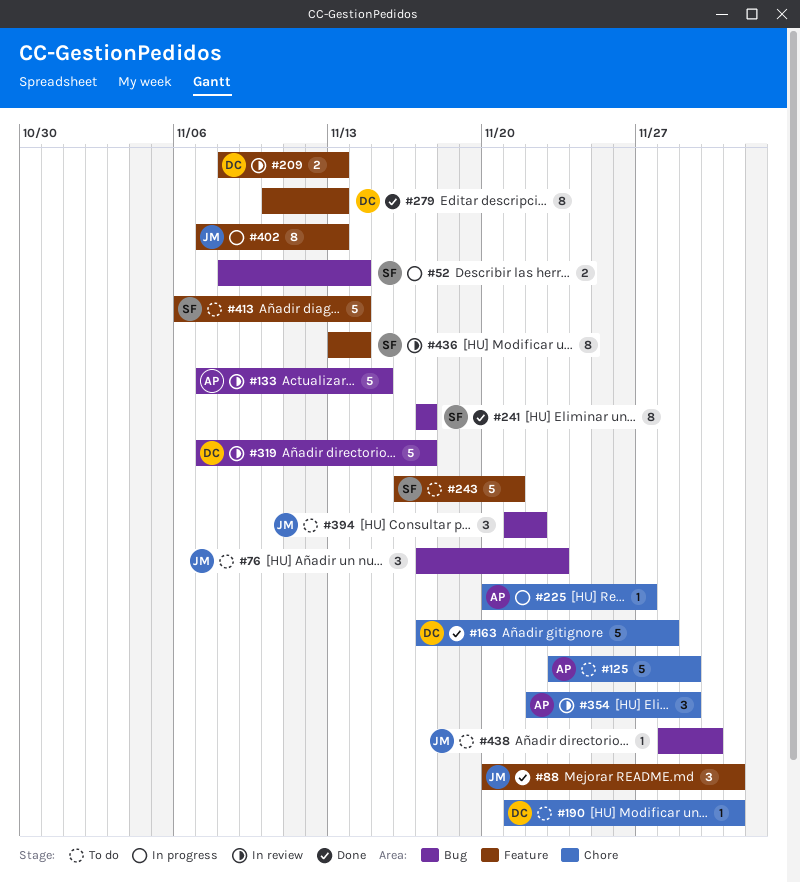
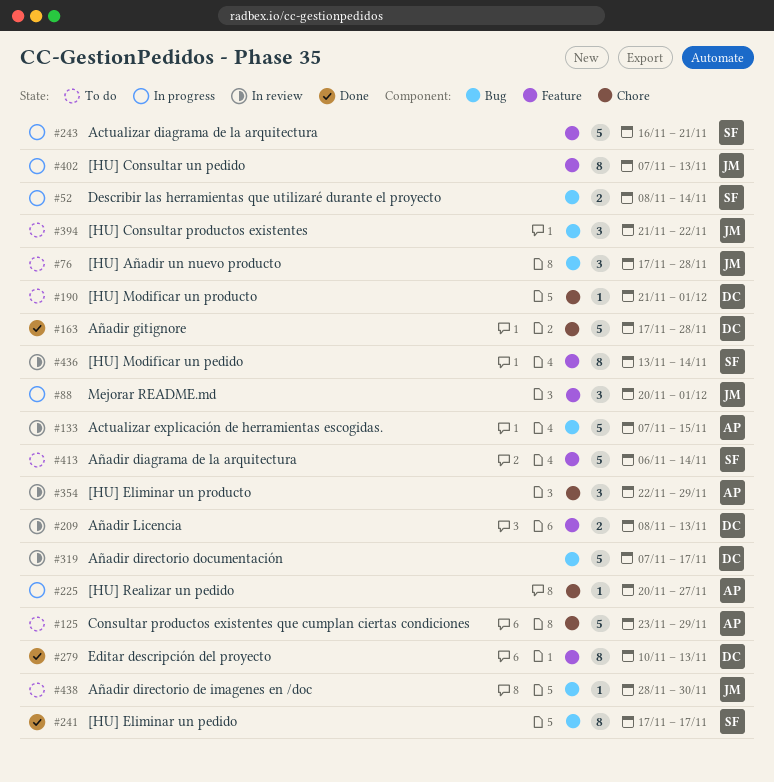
#76, due: Nov 23 -> Nov 28
#88, status: Done -> In progress
#243, status: To do -> In progress

